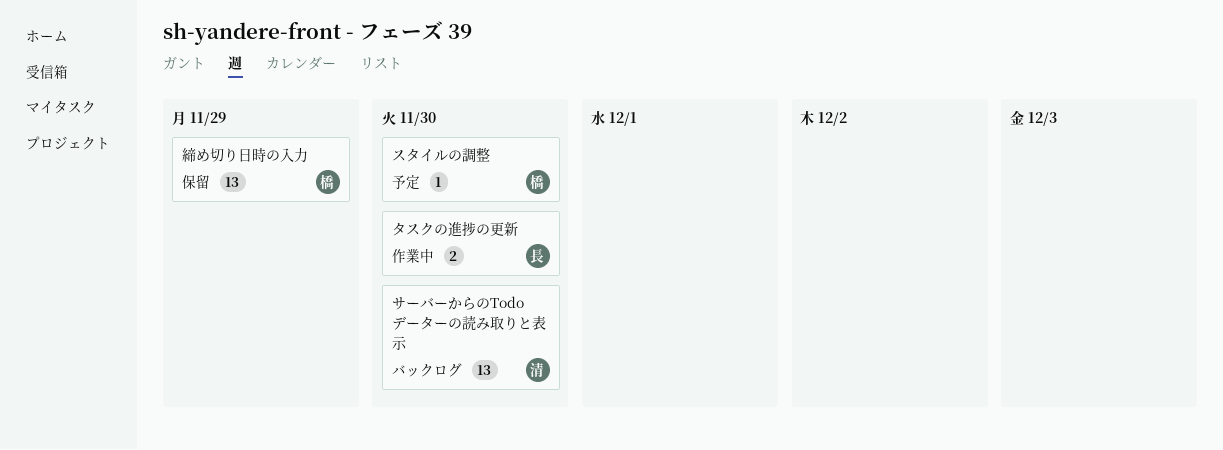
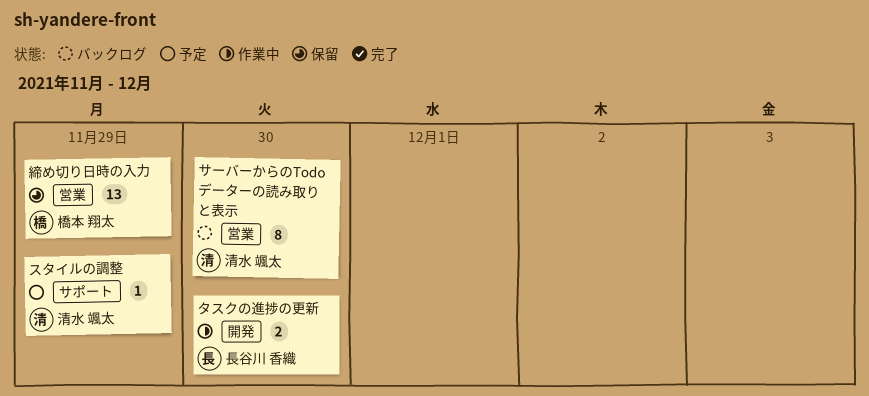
サーバーからのTodoデーターの読み取りと表示, estimate: 13 -> 8
スタイルの調整, owner: 橋本 翔太 -> 清水 颯太
スタイルの調整, due: Nov 30 -> Nov 29

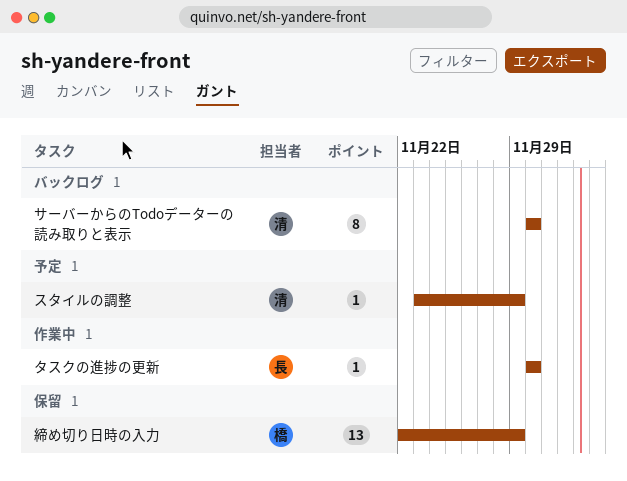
タスクの進捗の更新, estimate: 2 -> 1

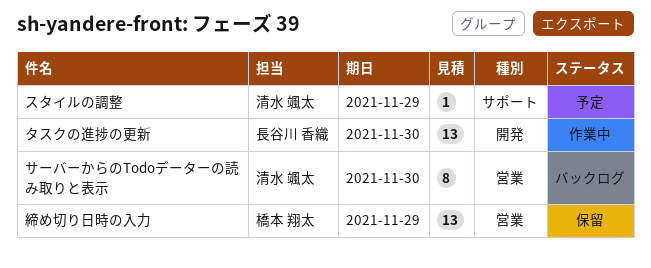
タスクの進捗の更新, estimate: 1 -> 13

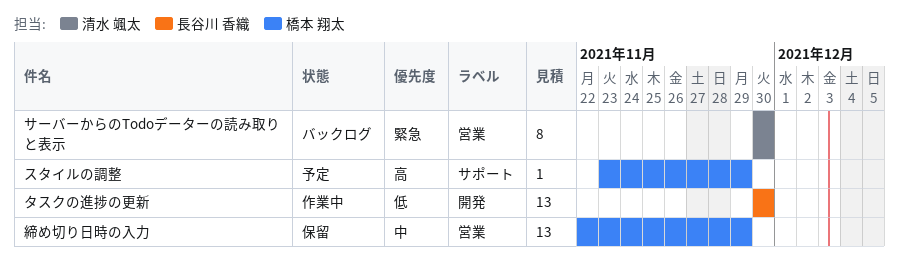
スタイルの調整, owner: 清水 颯太 -> 橋本 翔太

